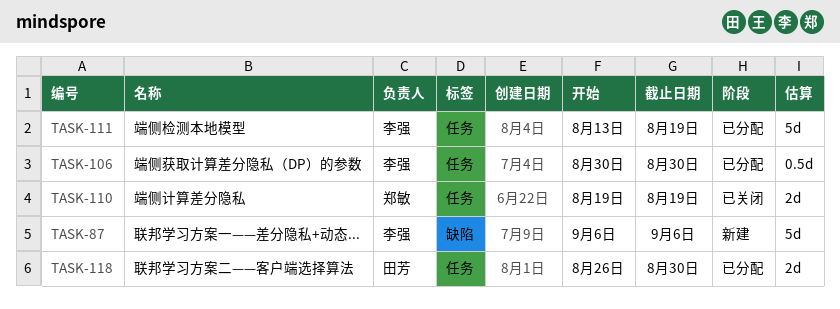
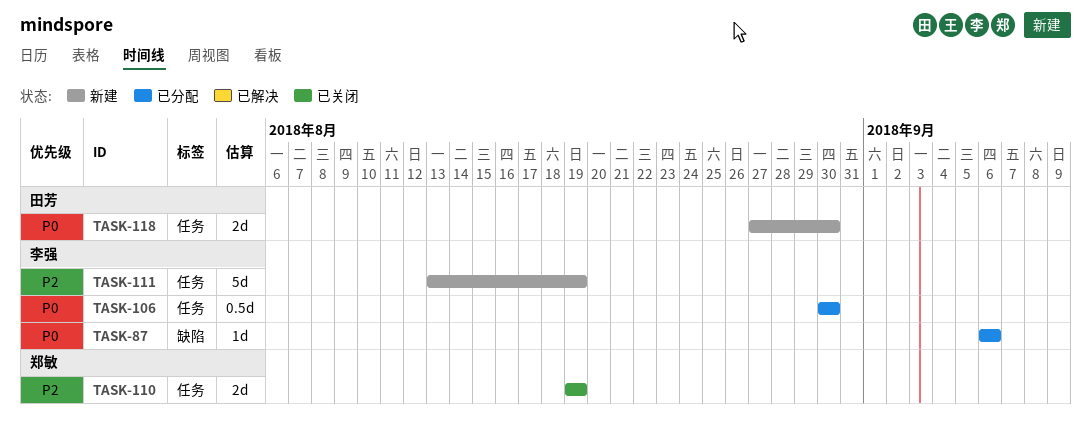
TASK-87, status: 新建 -> 已分配
TASK-87, estimate: 5d -> 1d
TASK-111, status: 已分配 -> 新建
TASK-118, status: 已分配 -> 新建
TASK-118, start: Aug 26 -> Aug 27

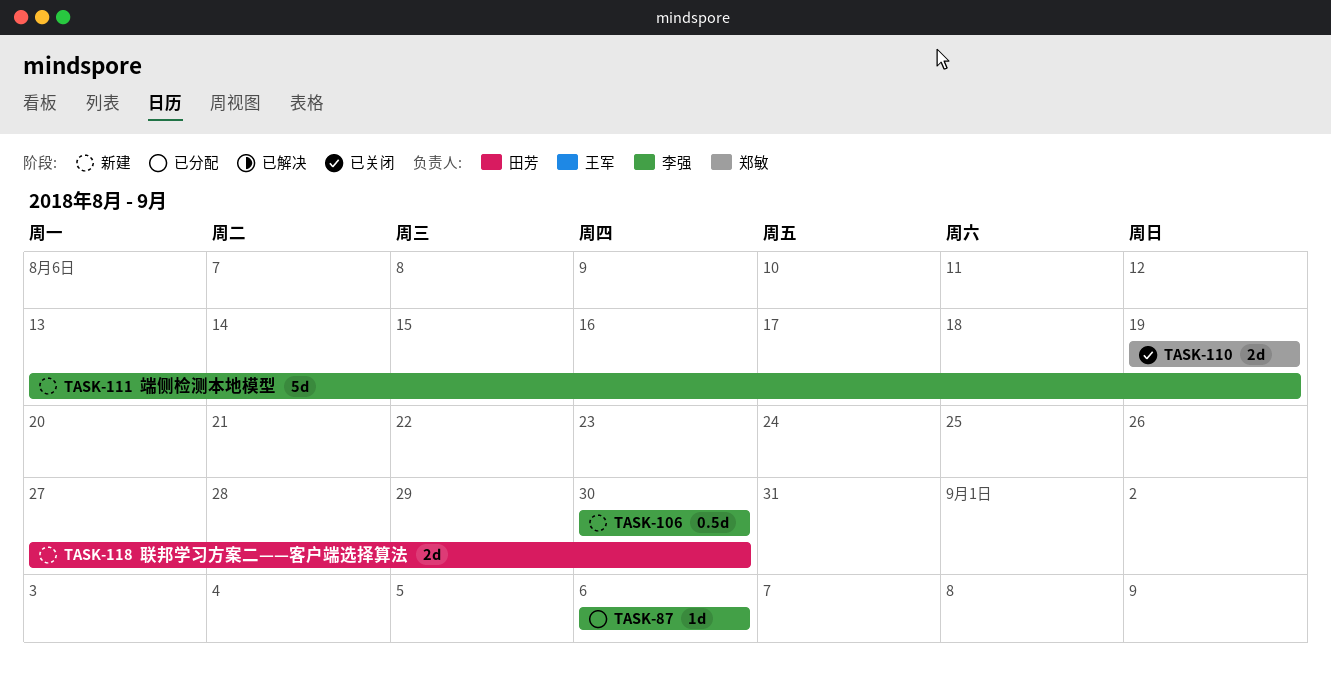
TASK-106, status: 已分配 -> 新建

